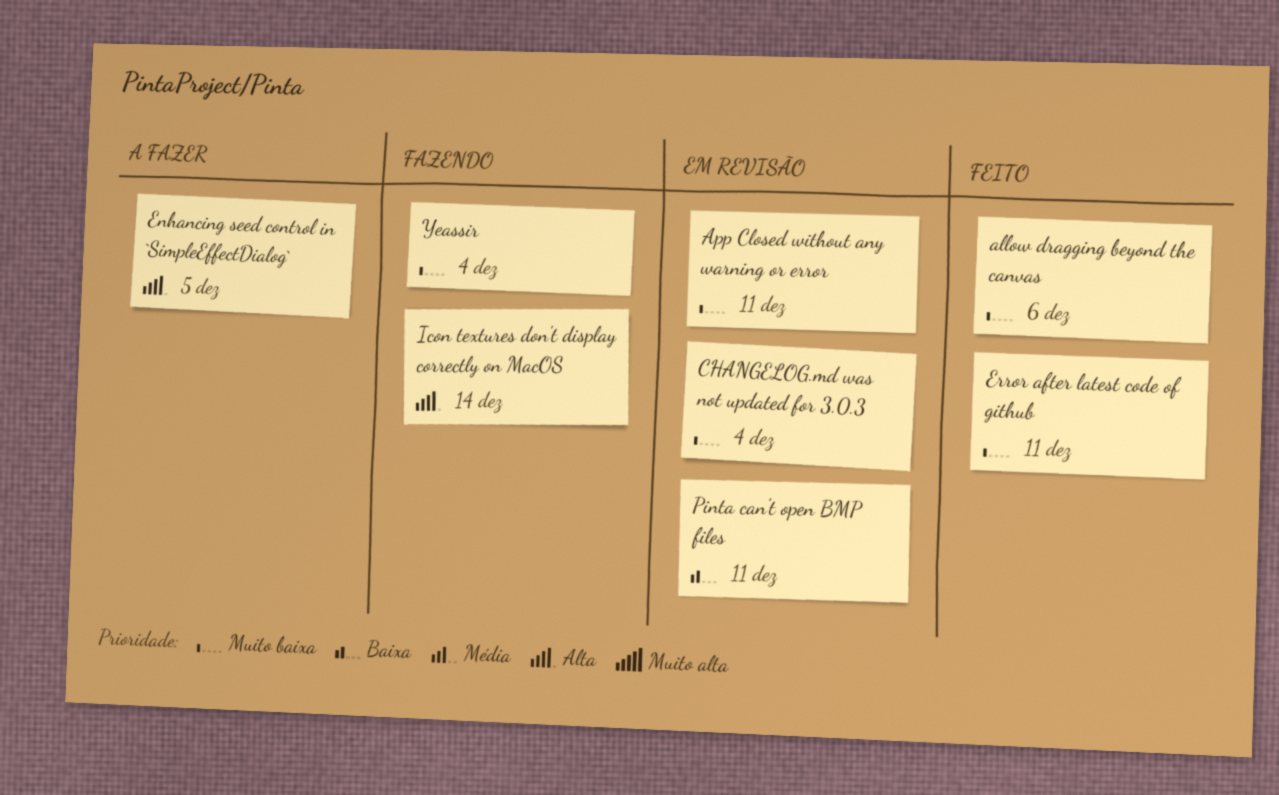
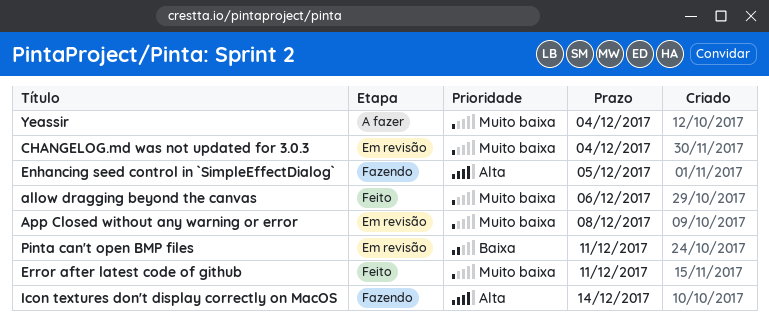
App Closed without any warning or error, due: Dec 11 -> Dec 8
Enhancing seed control in `SimpleEffectDialog`, status: A fazer -> Fazendo
Yeassir, status: Fazendo -> A fazer

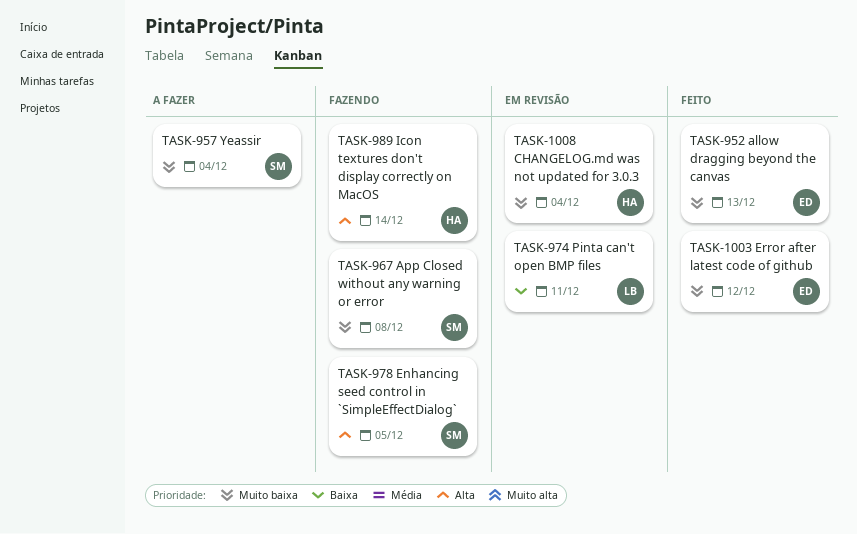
allow dragging beyond the canvas, due: Dec 6 -> Dec 13
App Closed without any warning or error, status: Em revisão -> Fazendo
Error after latest code of github, due: Dec 11 -> Dec 12

